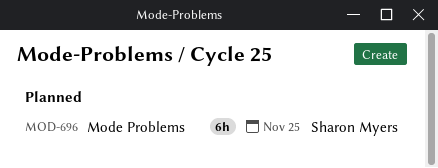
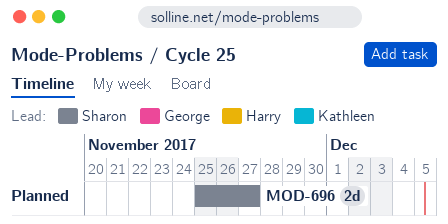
MOD-696, estimate: 6h -> 2d
MOD-696, due: Nov 25 -> Nov 27

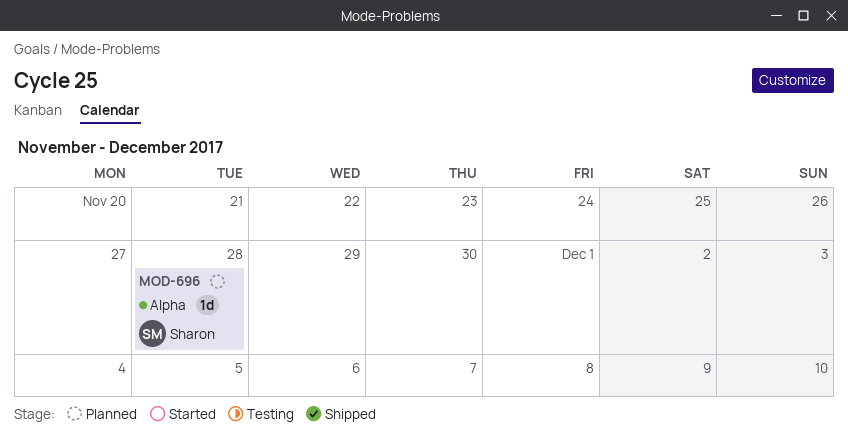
MOD-696, estimate: 2d -> 1d
MOD-696, due: Nov 27 -> Nov 28

